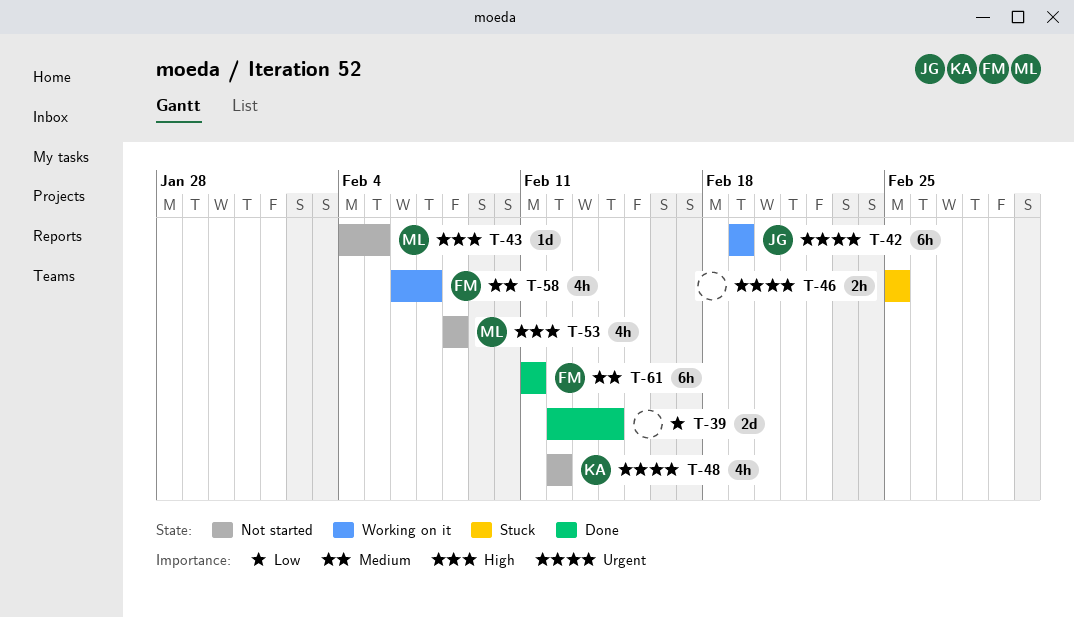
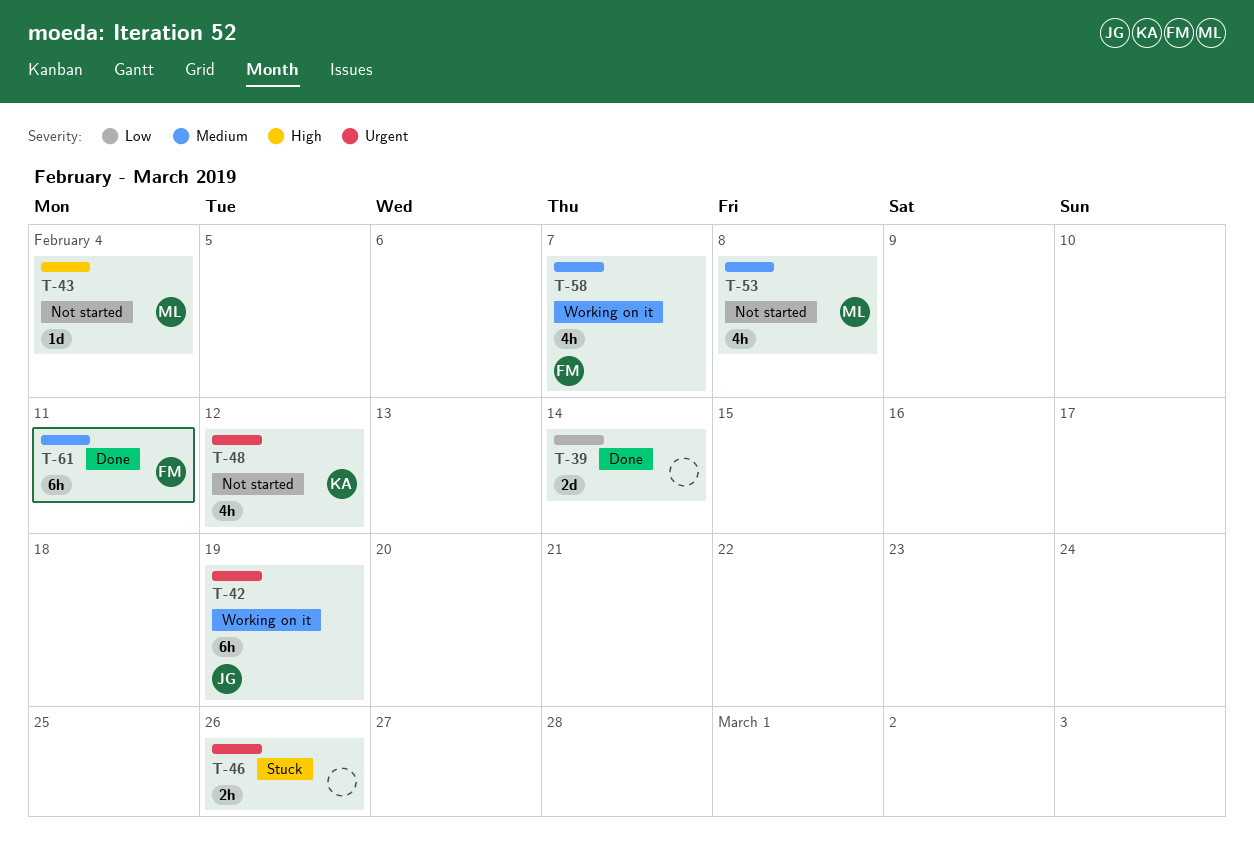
T-43, due: Feb 5 -> Feb 4
T-46, due: Feb 25 -> Feb 26
T-53, priority: High -> Medium

